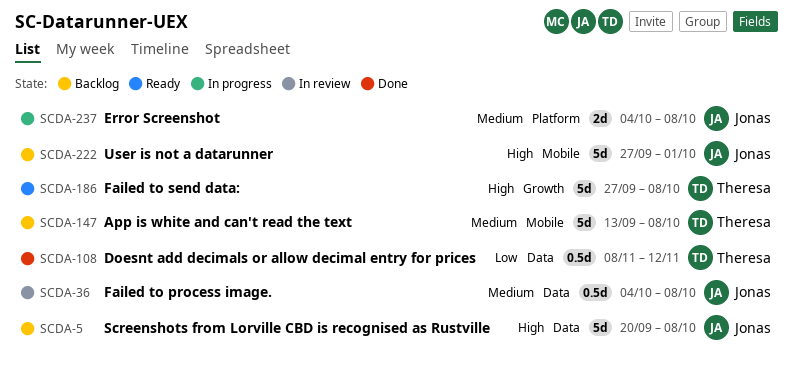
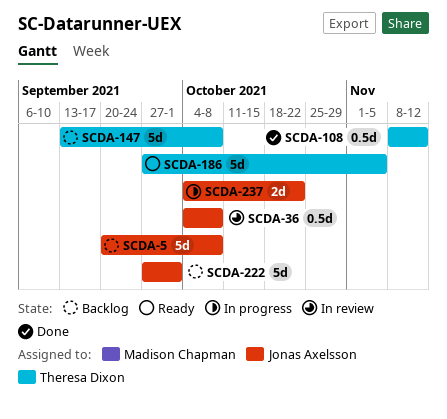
SCDA-186, due: Oct 8 -> Nov 5
SCDA-237, due: Oct 8 -> Oct 22

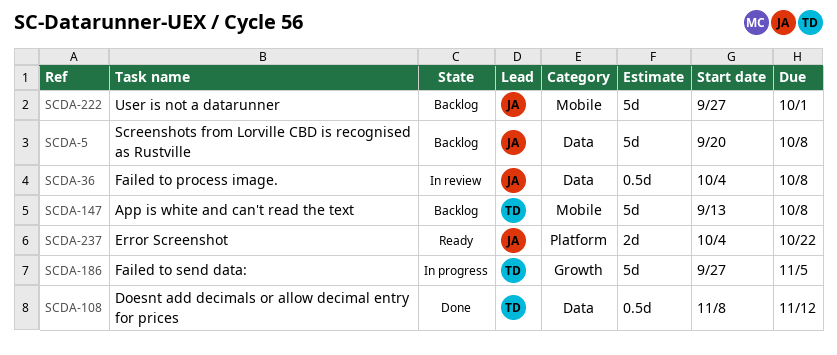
SCDA-186, status: Ready -> In progress
SCDA-237, status: In progress -> Ready

